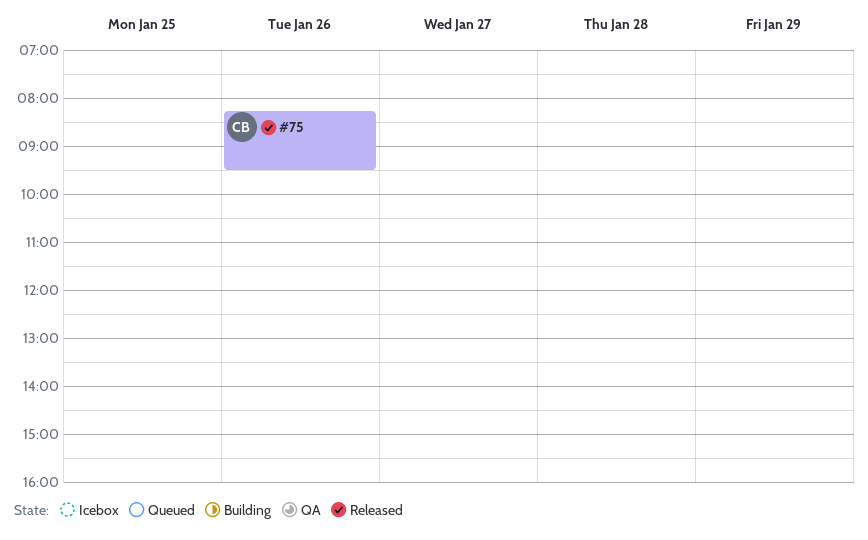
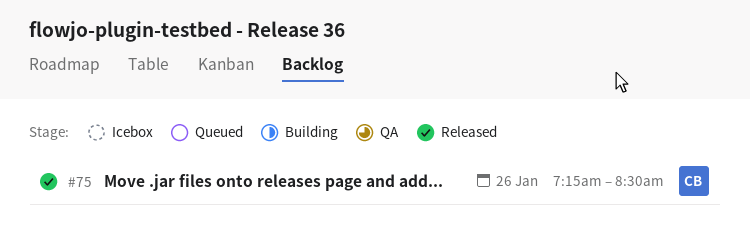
#75, begins: 08:15 -> 07:15
#75, ends: 09:30 -> 08:30

